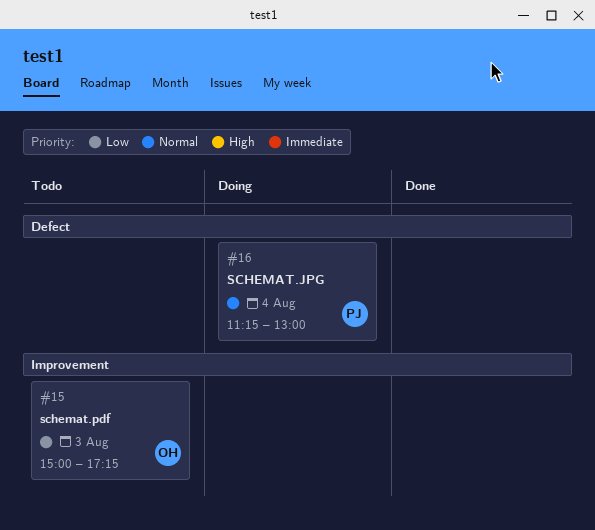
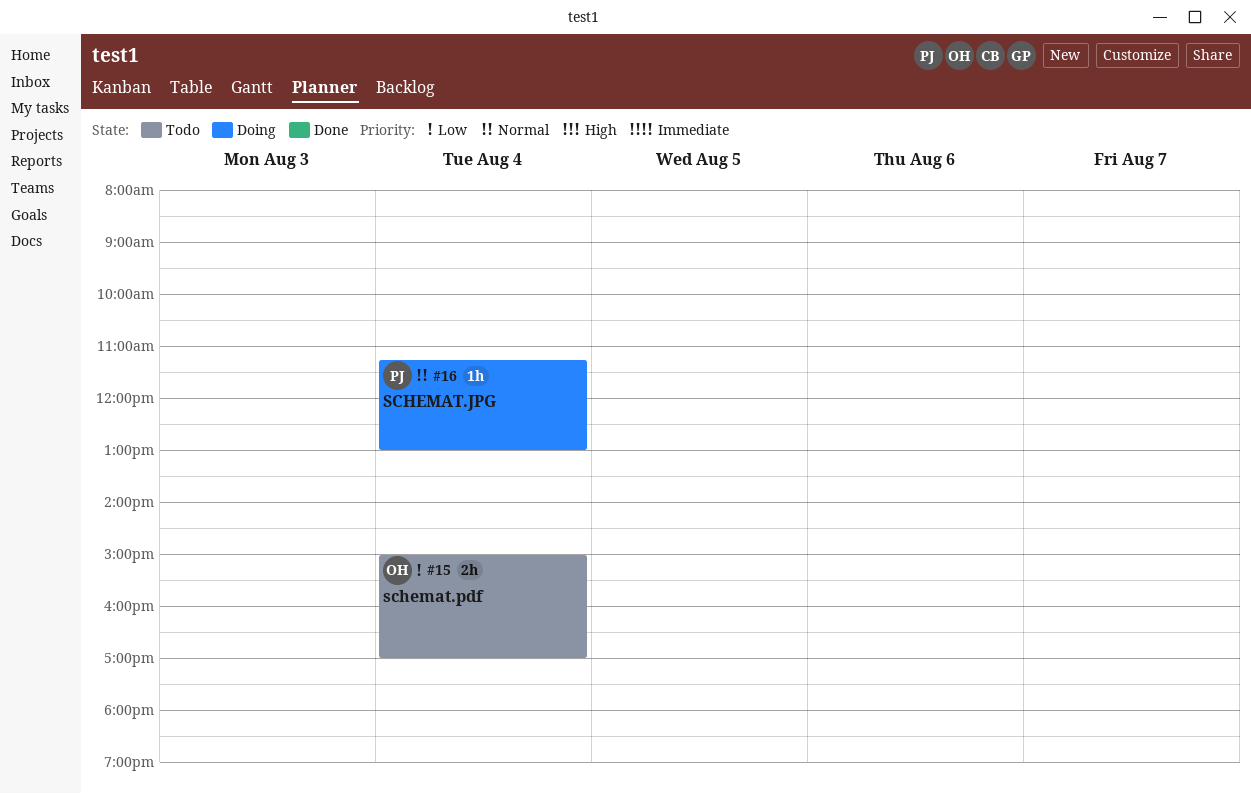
#15, day: Aug 3 -> Aug 4
#15, ends: 17:15 -> 17:00

